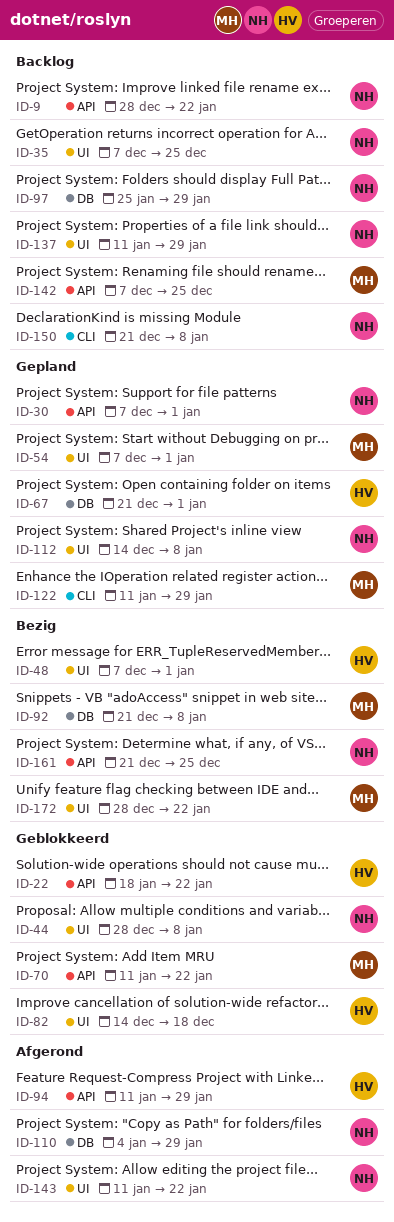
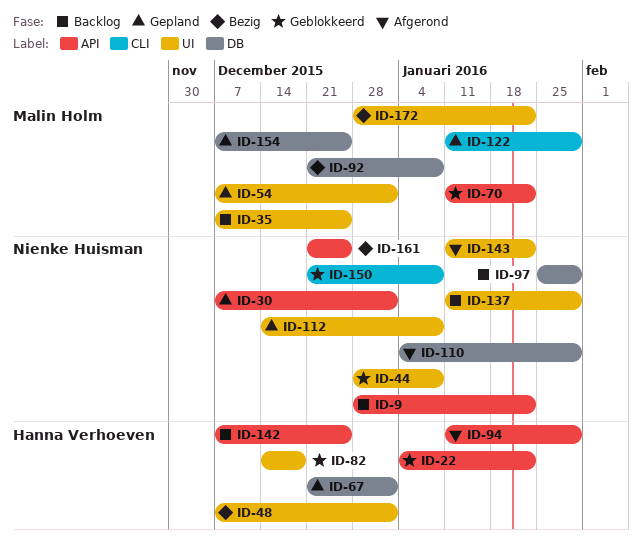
ID-22, start: Jan 18 -> Jan 4
ID-35, owner: Nienke Huisman -> Malin Holm
ID-142, owner: Malin Holm -> Hanna Verhoeven
ID-150, status: Backlog -> Geblokkeerd
ID-154: none -> present

